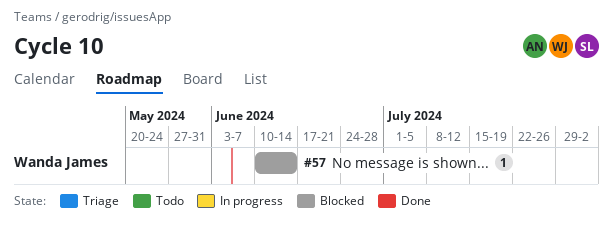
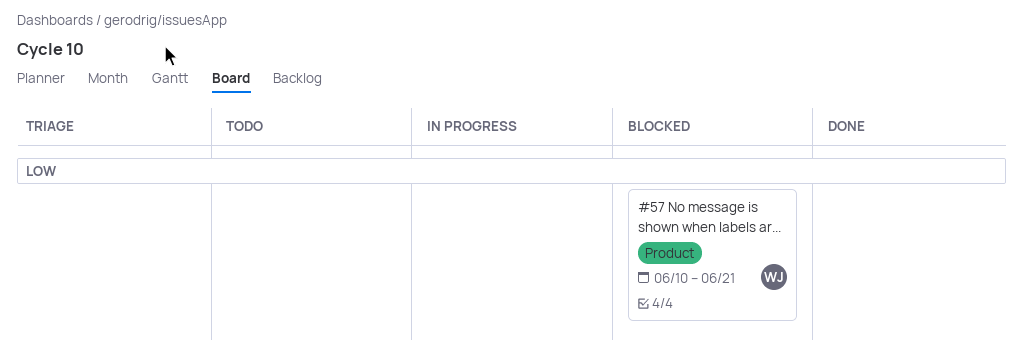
#57, due: Jun 14 -> Jun 21

